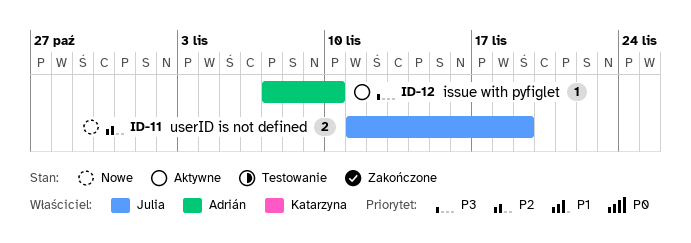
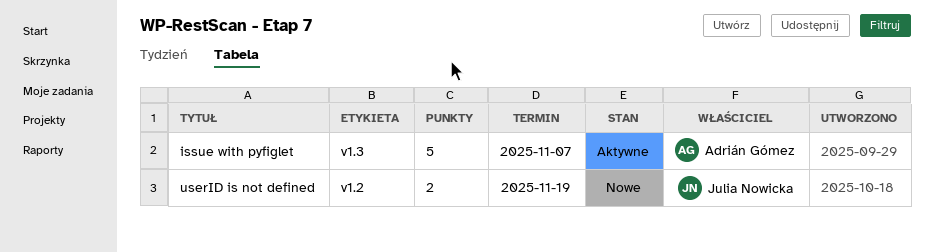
issue with pyfiglet, estimate: 1 -> 5
issue with pyfiglet, due: Nov 10 -> Nov 7

